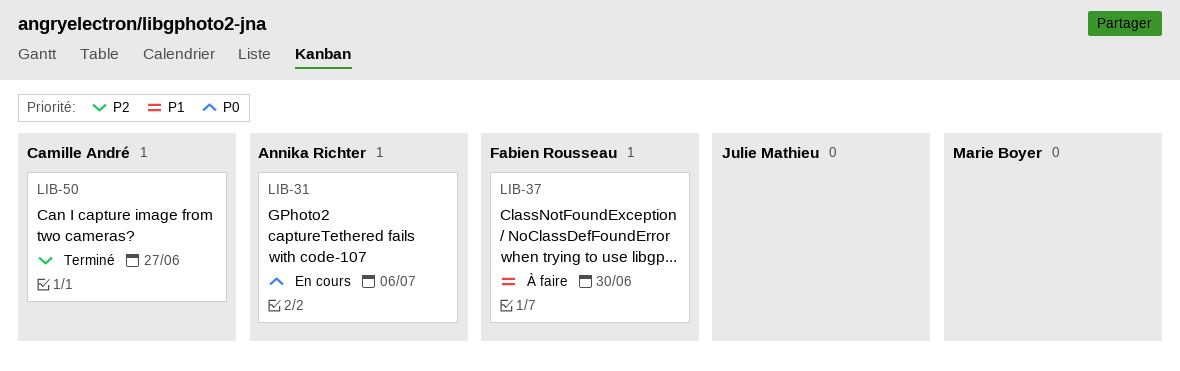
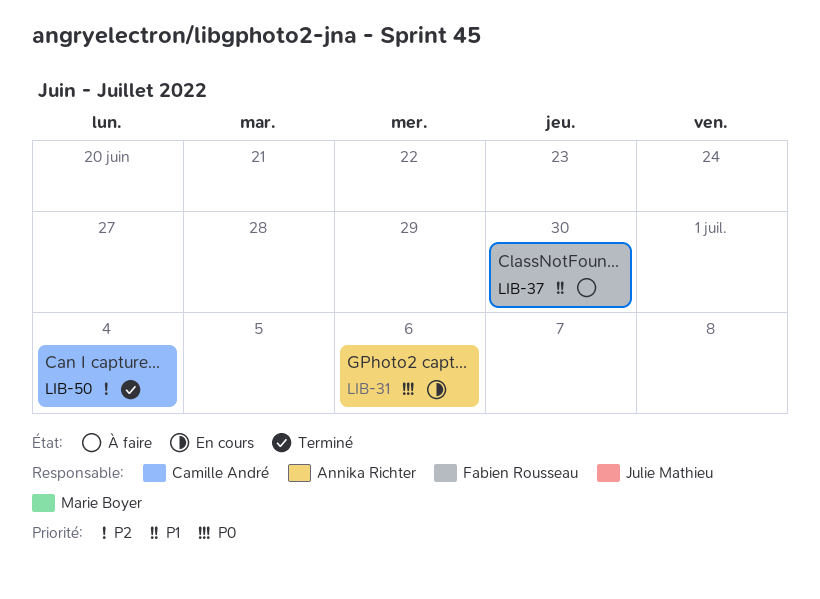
LIB-50, due: Jun 27 -> Jul 4

